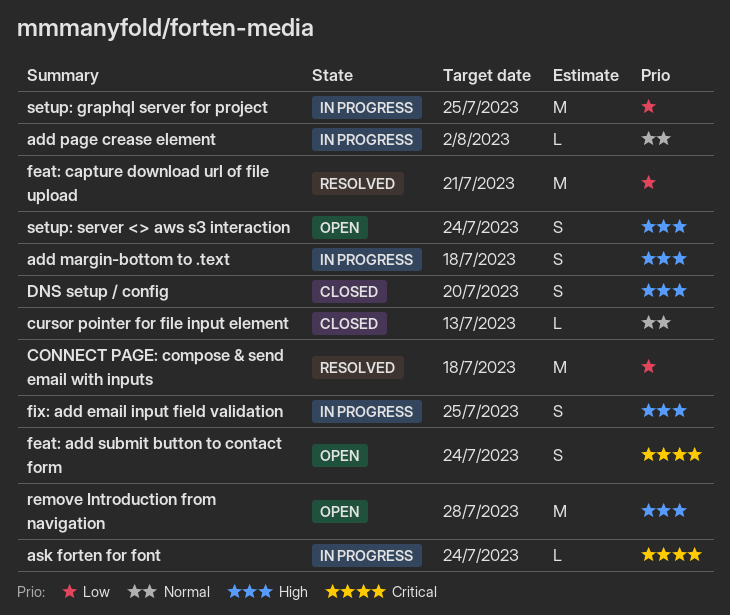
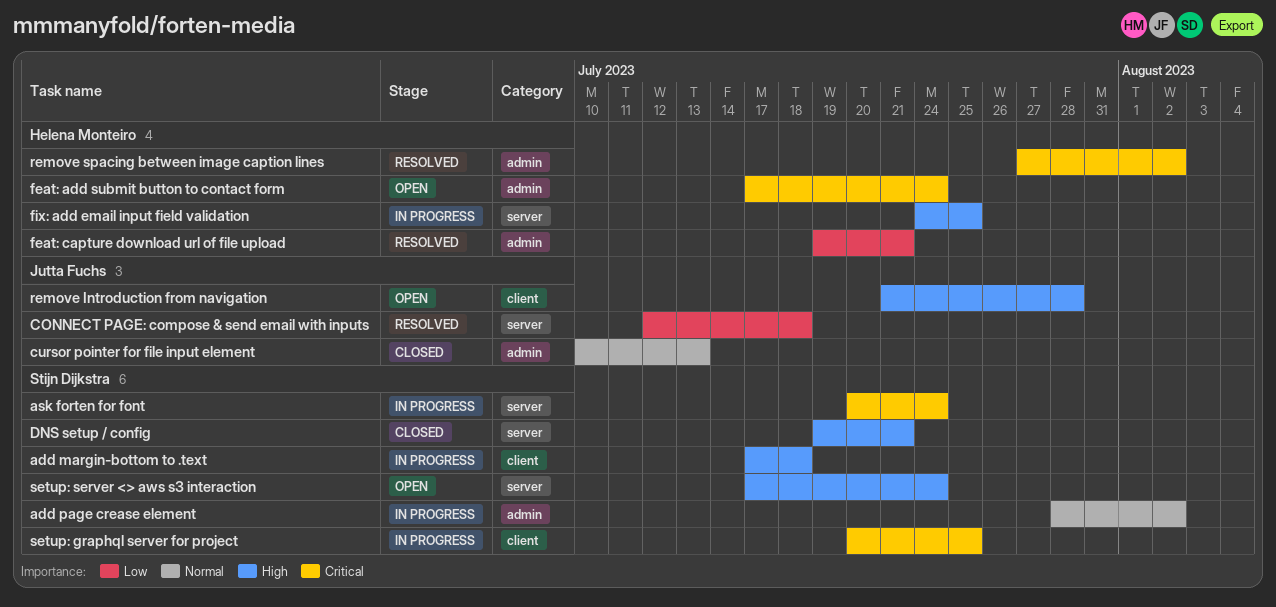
DNS setup / config, due: Jul 20 -> Jul 21
remove spacing between image caption lines: none -> present
setup: graphql server for project, priority: Low -> Critical

